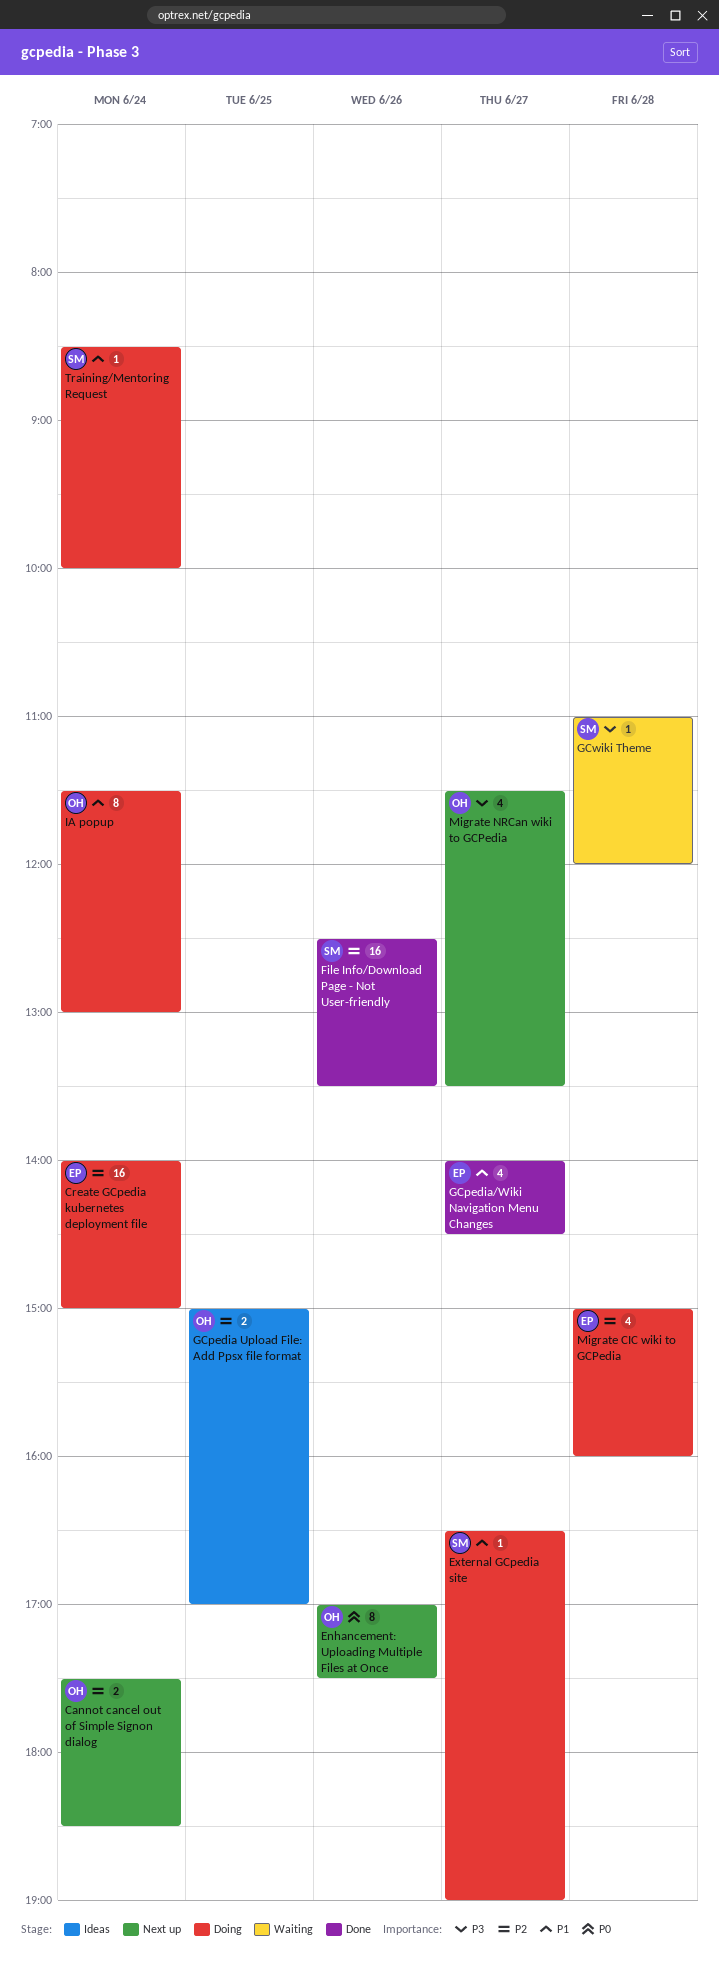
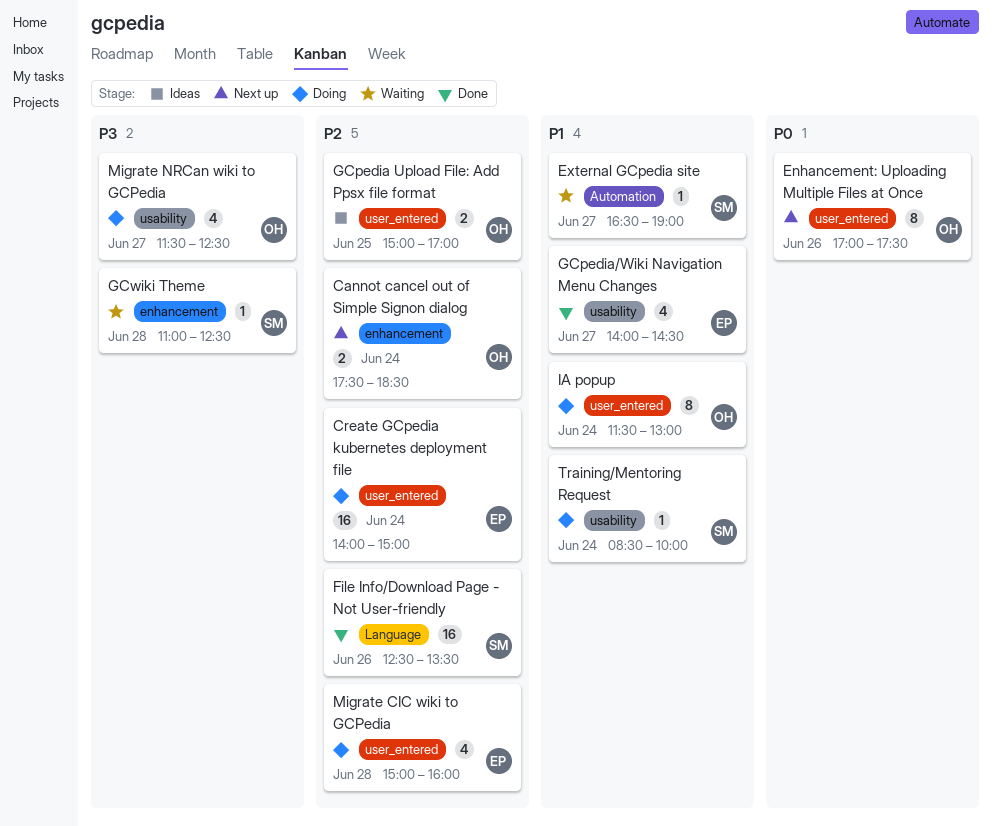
External GCpedia site, status: Doing -> Waiting
GCwiki Theme, ends: 12:00 -> 12:30
Migrate NRCan wiki to GCPedia, status: Next up -> Doing
Migrate NRCan wiki to GCPedia, ends: 13:30 -> 12:30

